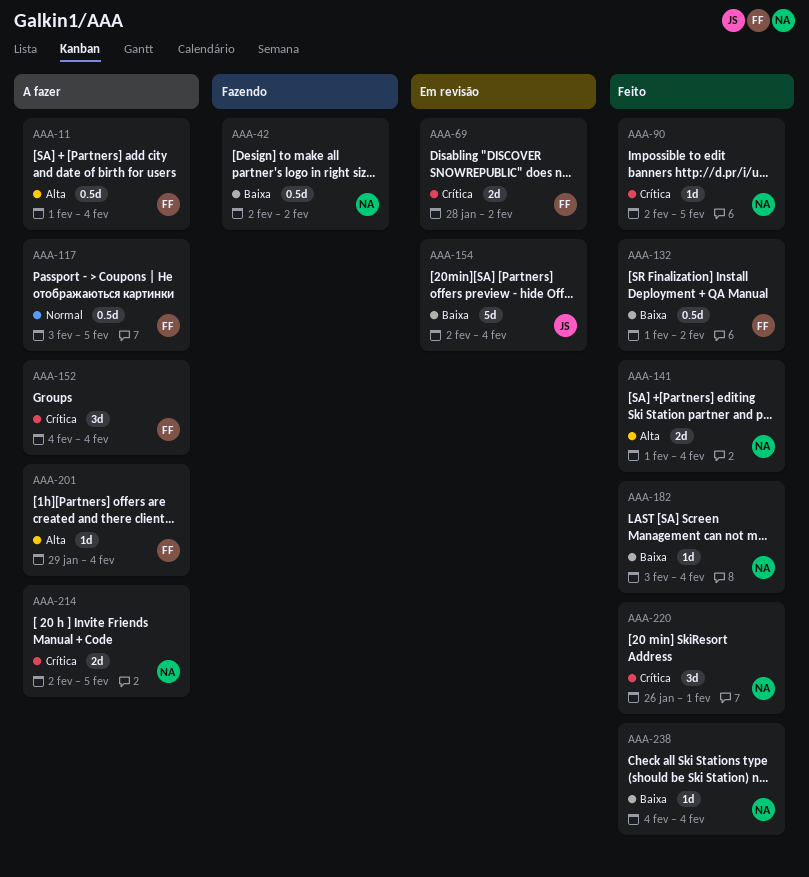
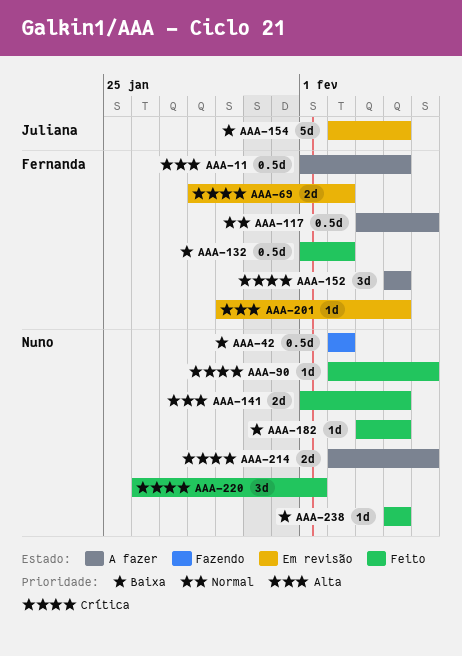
AAA-201, status: A fazer -> Em revisão

